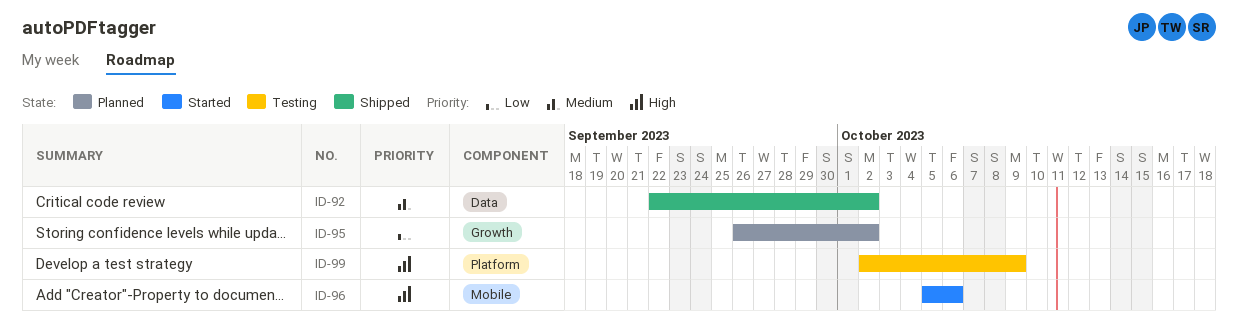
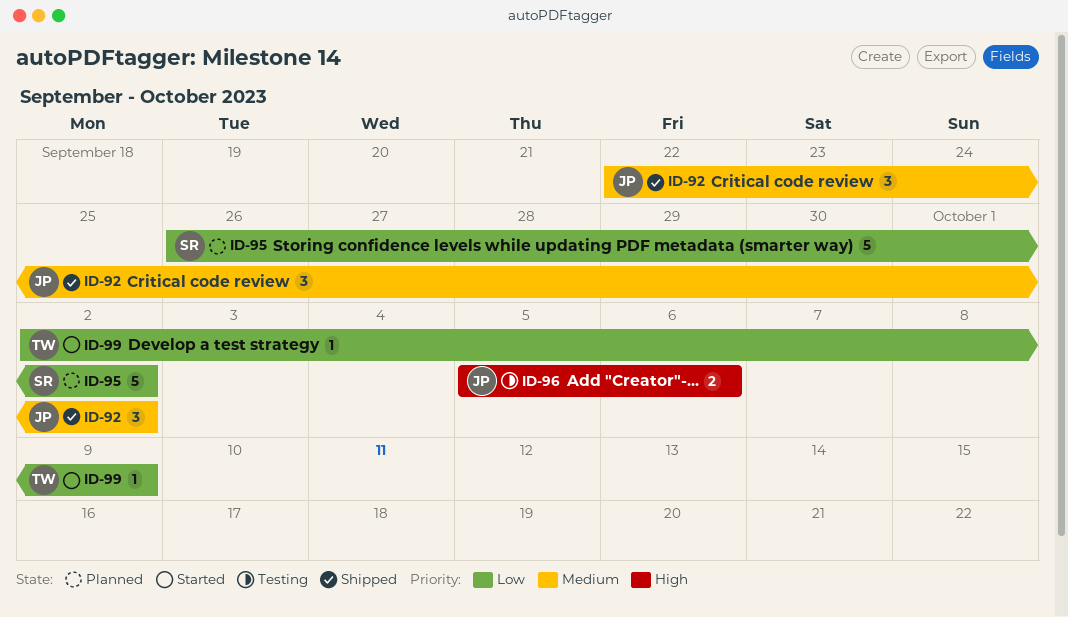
ID-96, status: Started -> Testing
ID-99, status: Testing -> Started
ID-99, priority: High -> Low

